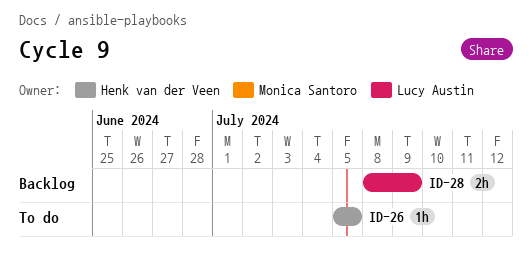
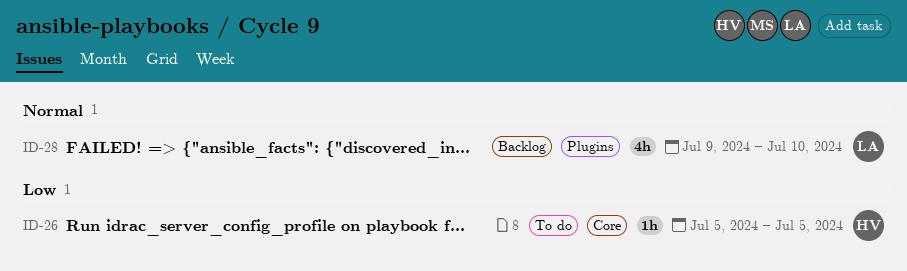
ID-28, estimate: 2h -> 4h
ID-28, start: Jul 8 -> Jul 9
ID-28, due: Jul 9 -> Jul 10

